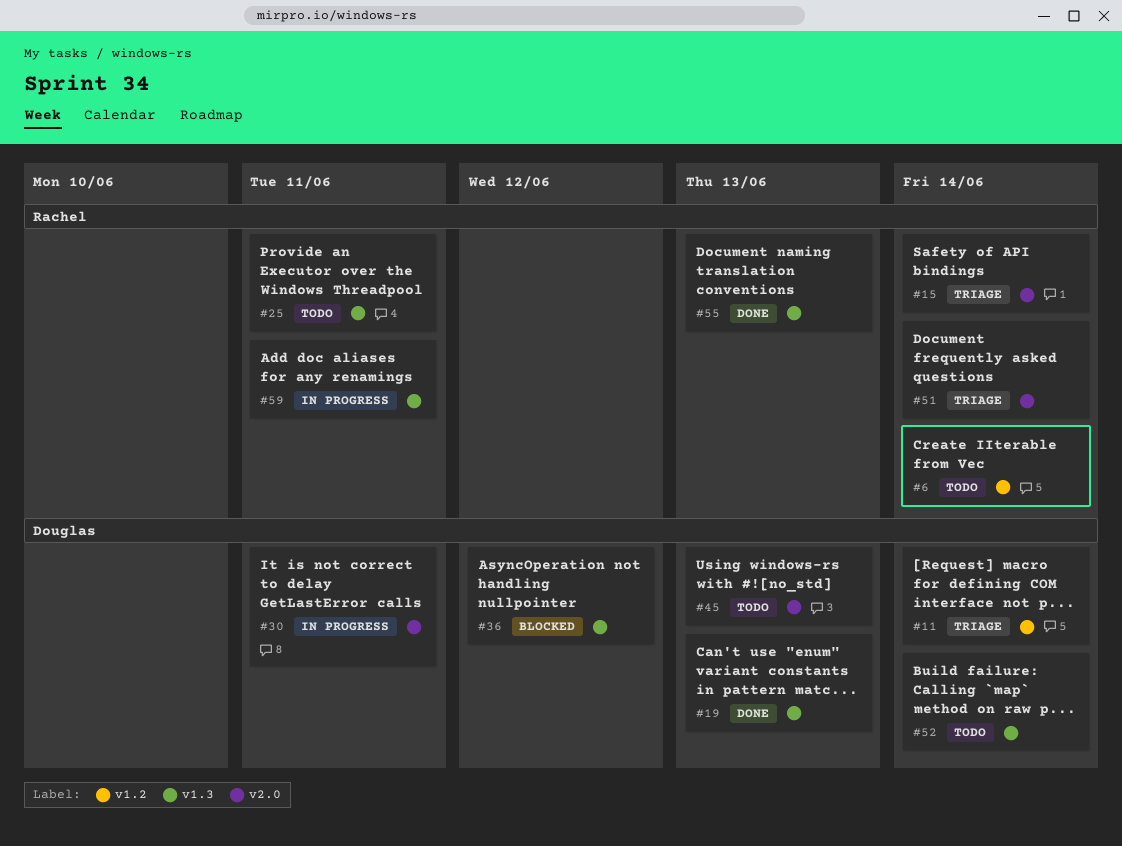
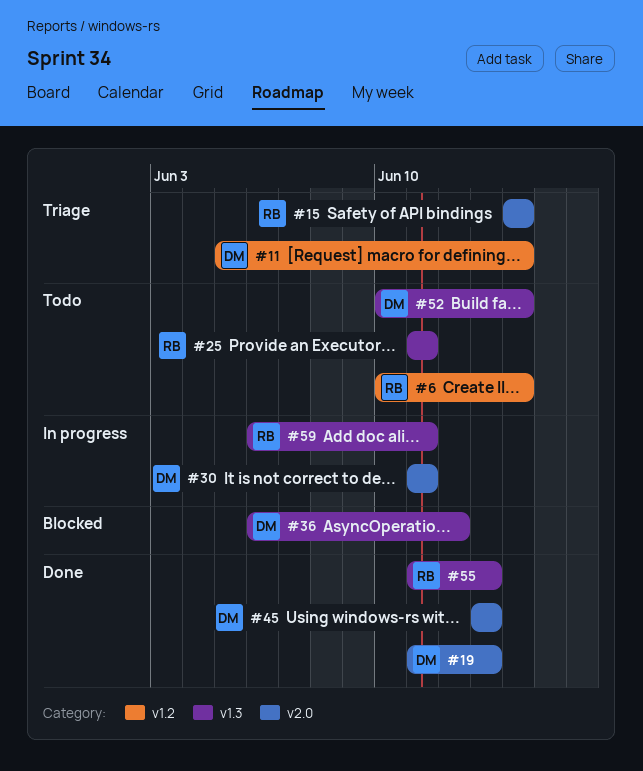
#19, label: v1.3 -> v2.0
#45, status: Todo -> Done
#51: present -> none

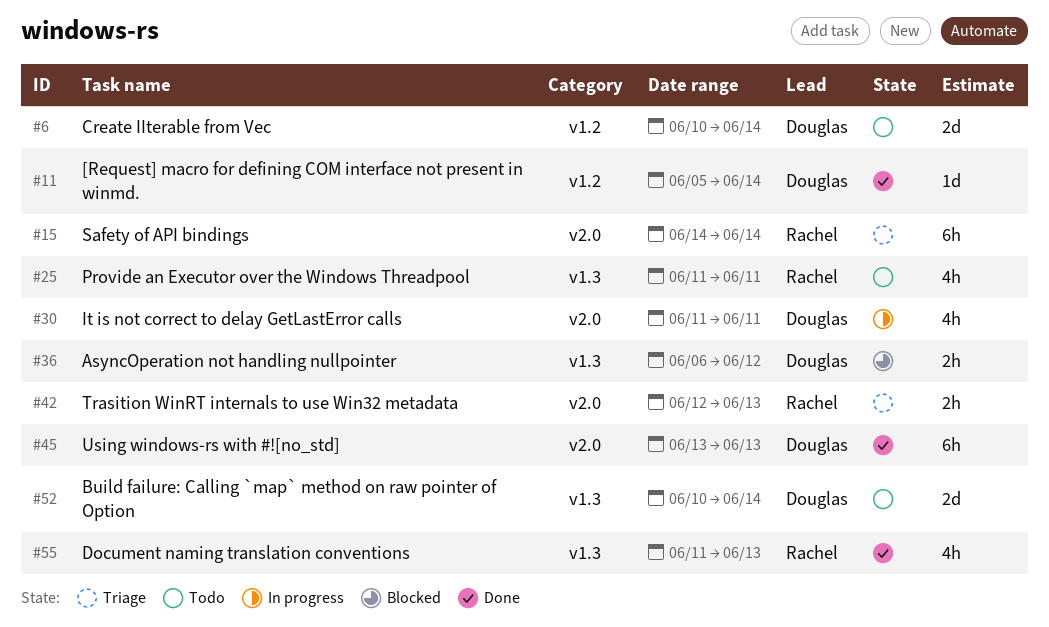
#6, owner: Rachel -> Douglas
#11, status: Triage -> Done
#19: present -> none
#42: none -> present
#59: present -> none

